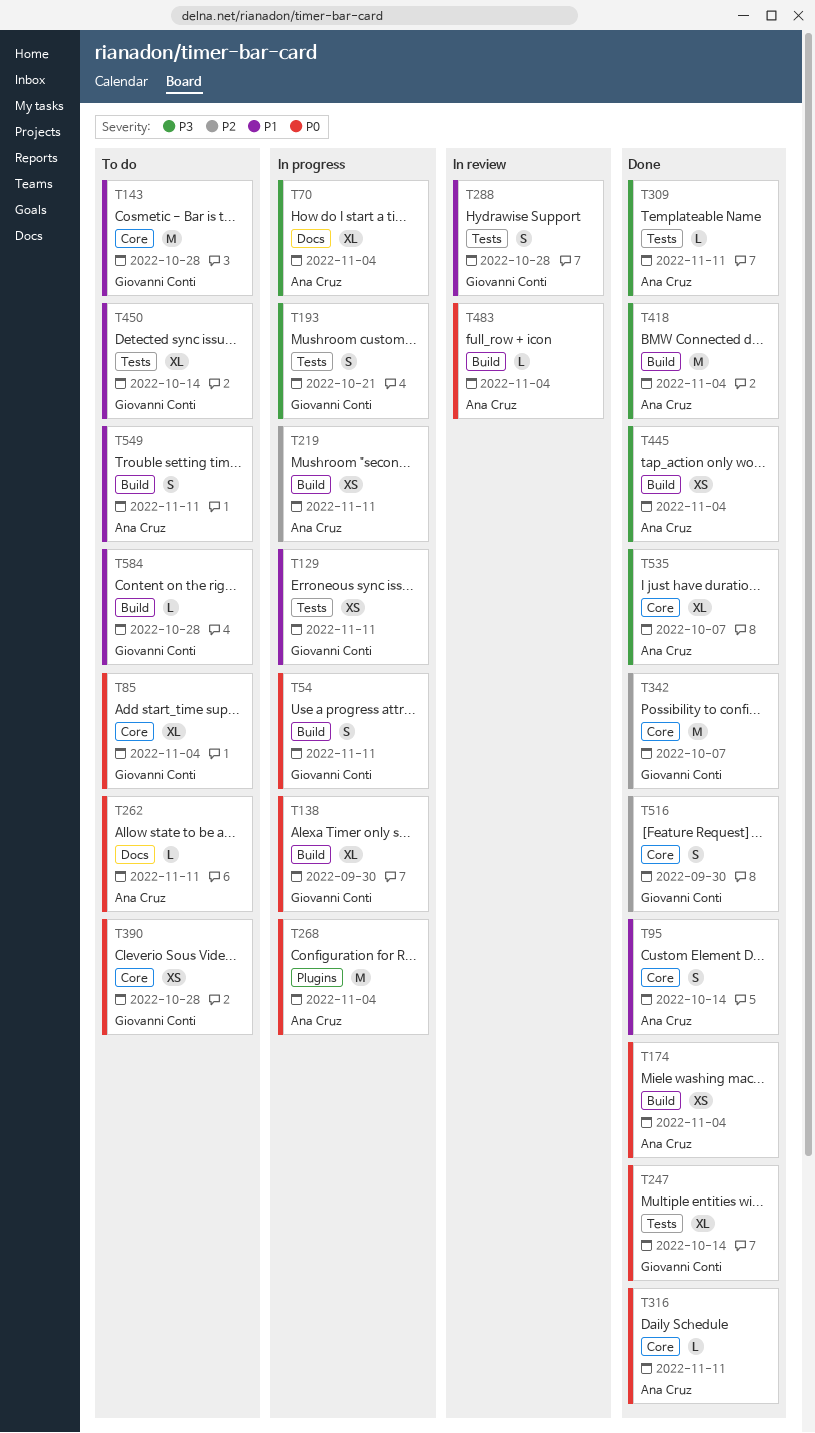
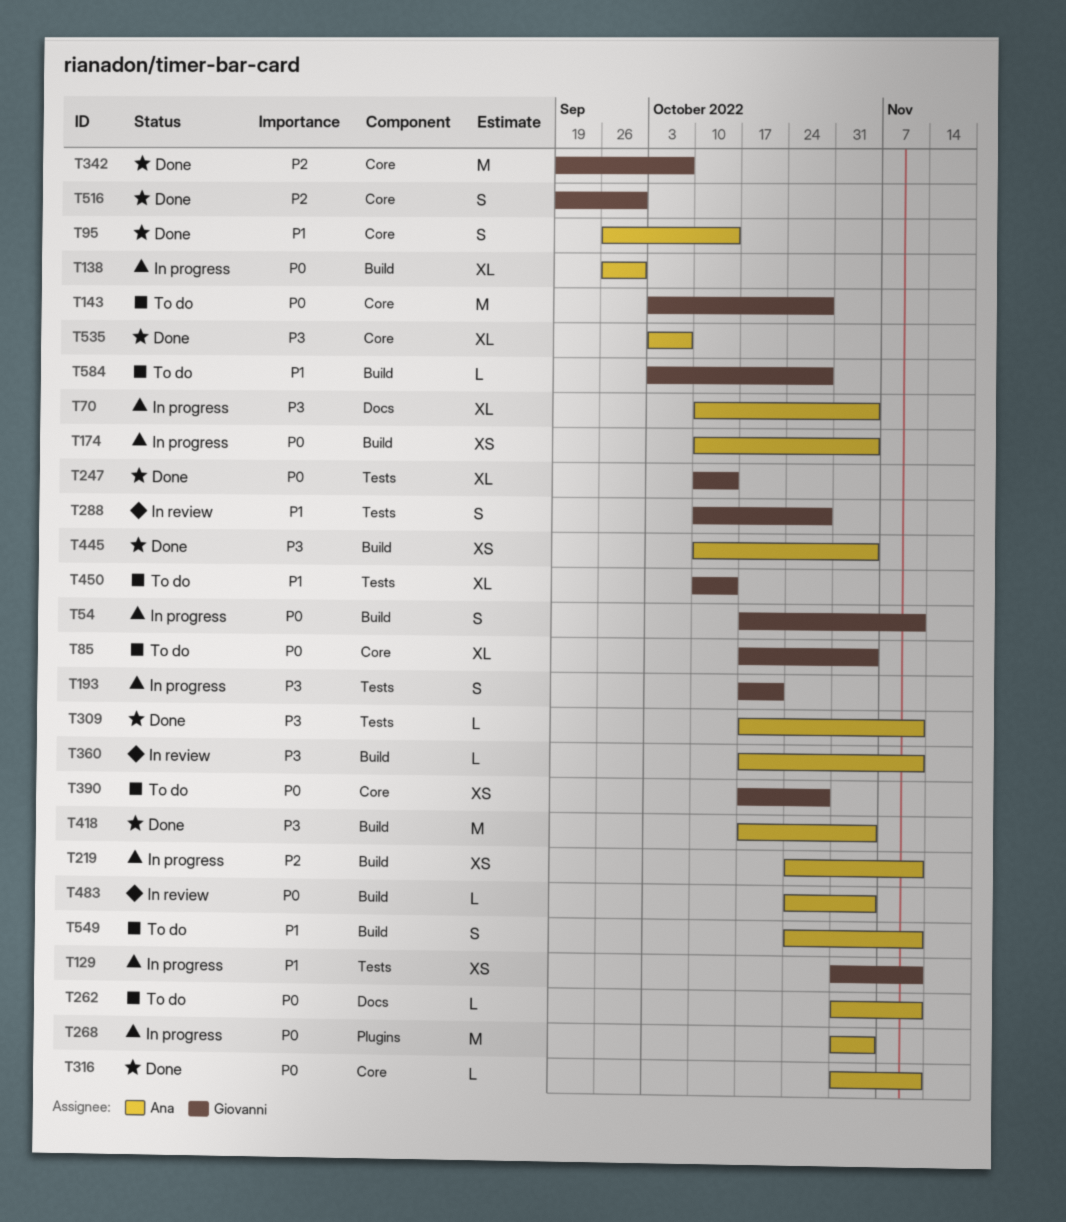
T138, owner: Giovanni Conti -> Ana Cruz
T143, priority: P1 -> P0
T174, status: Done -> In progress
T360: none -> present

